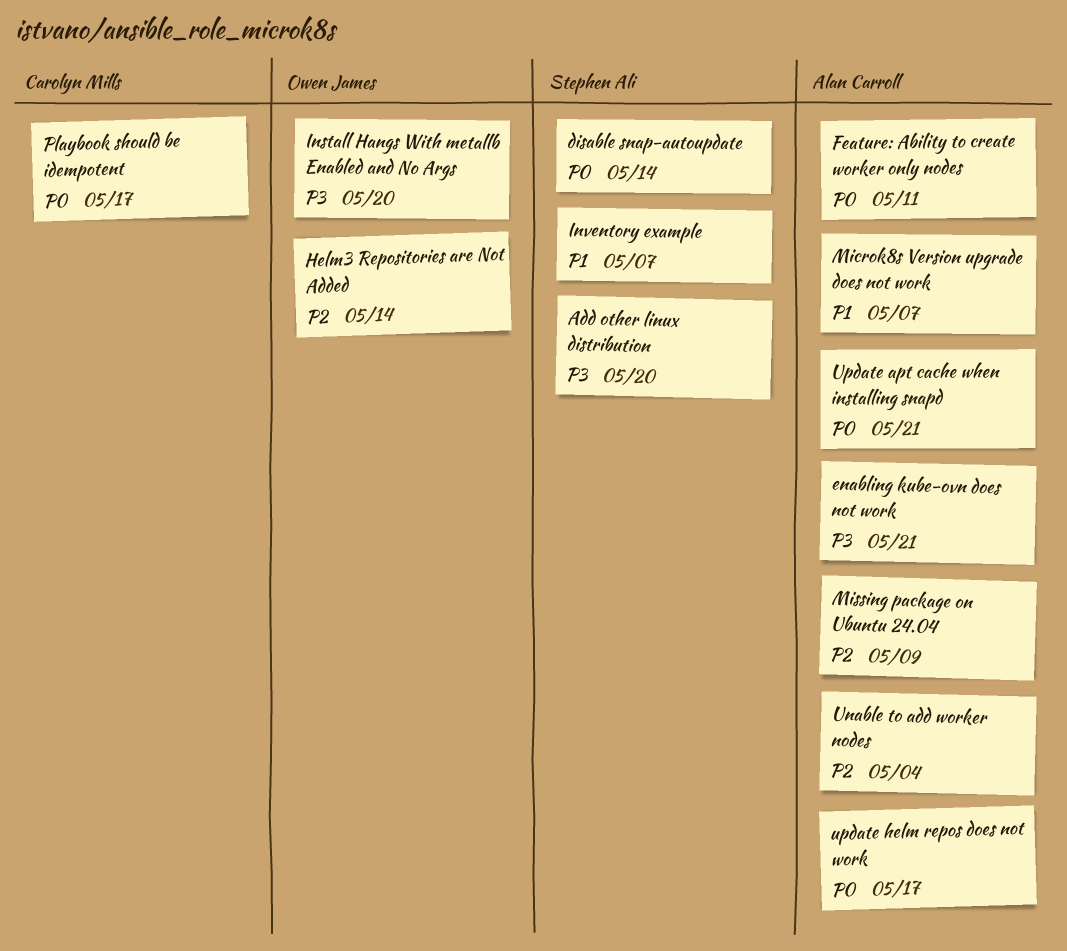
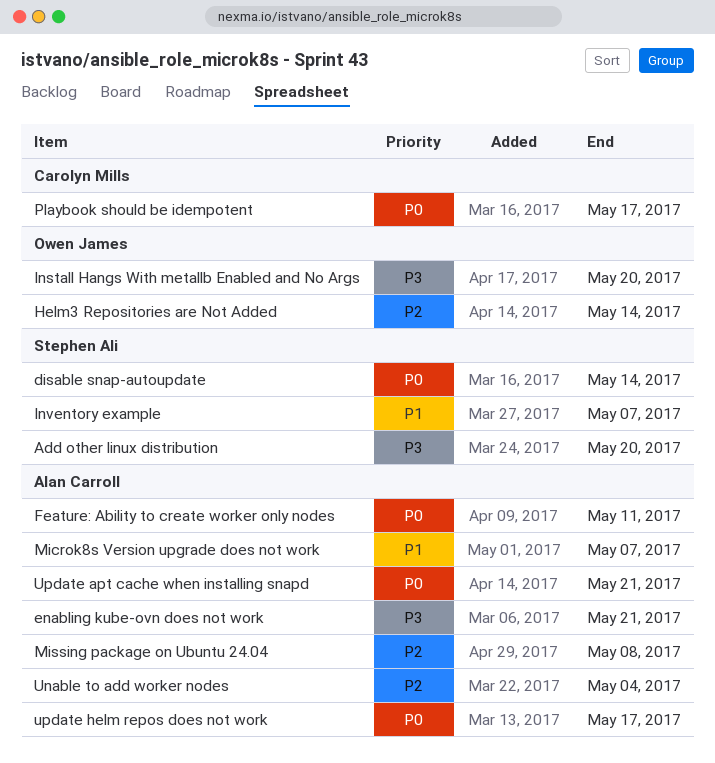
Missing package on Ubuntu 24.04, due: May 9 -> May 8

